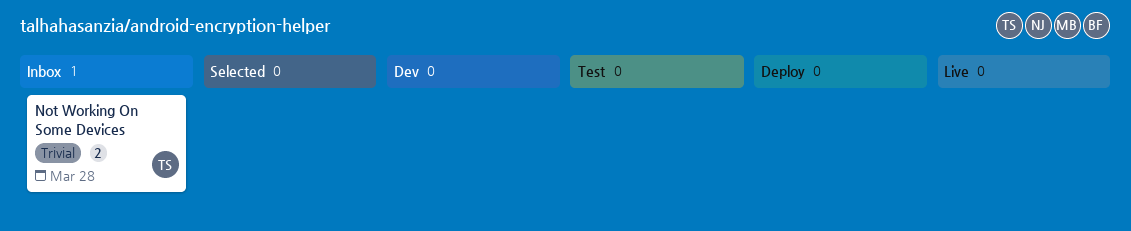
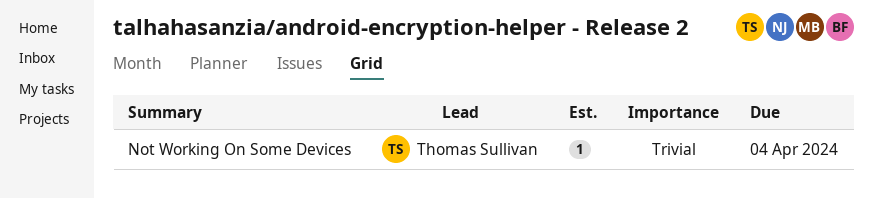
Not Working On Some Devices, estimate: 2 -> 1
Not Working On Some Devices, due: Mar 28 -> Apr 4

